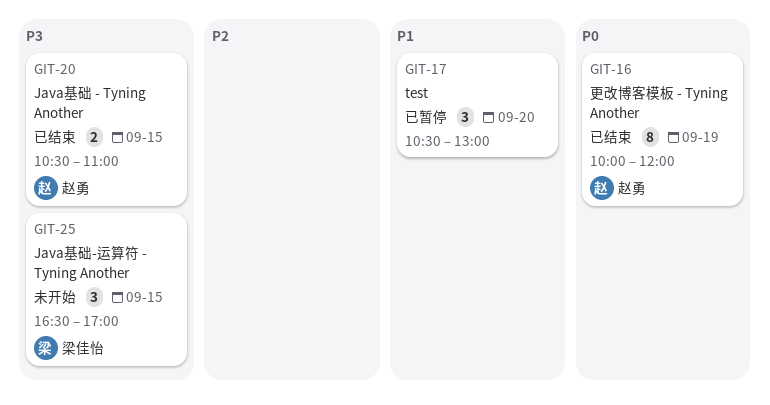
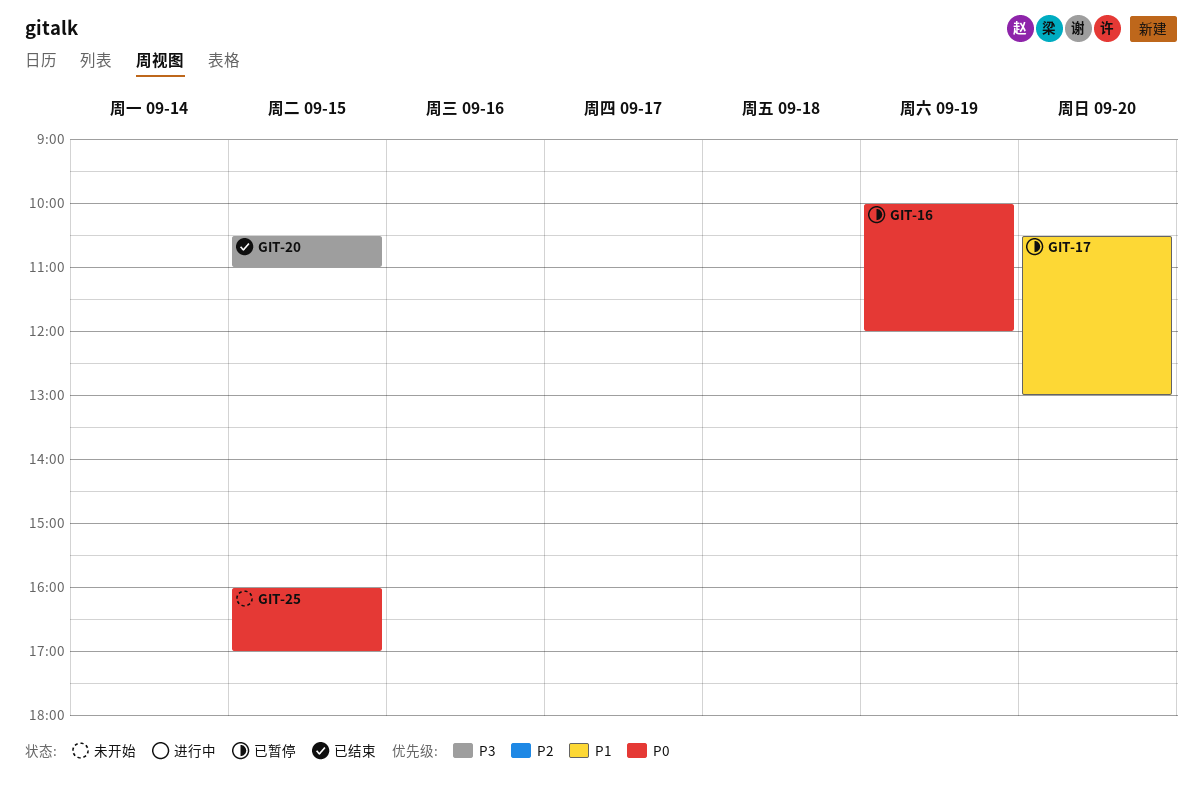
GIT-16, status: 已结束 -> 已暂停
GIT-25, priority: P3 -> P0
GIT-25, begins: 16:30 -> 16:00

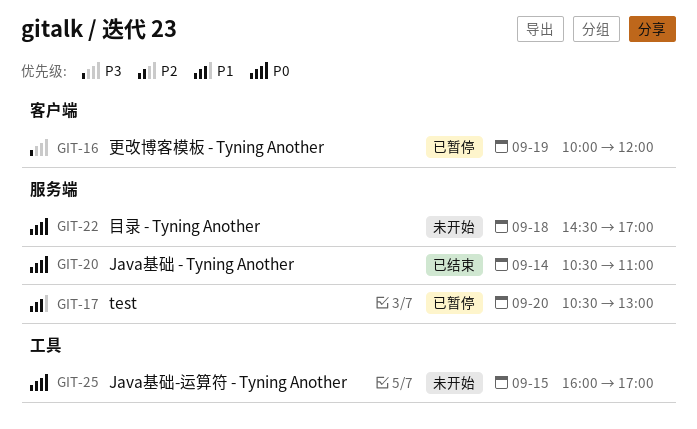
GIT-16, priority: P0 -> P3
GIT-20, priority: P3 -> P0
GIT-20, day: Sep 15 -> Sep 14
GIT-22: none -> present

